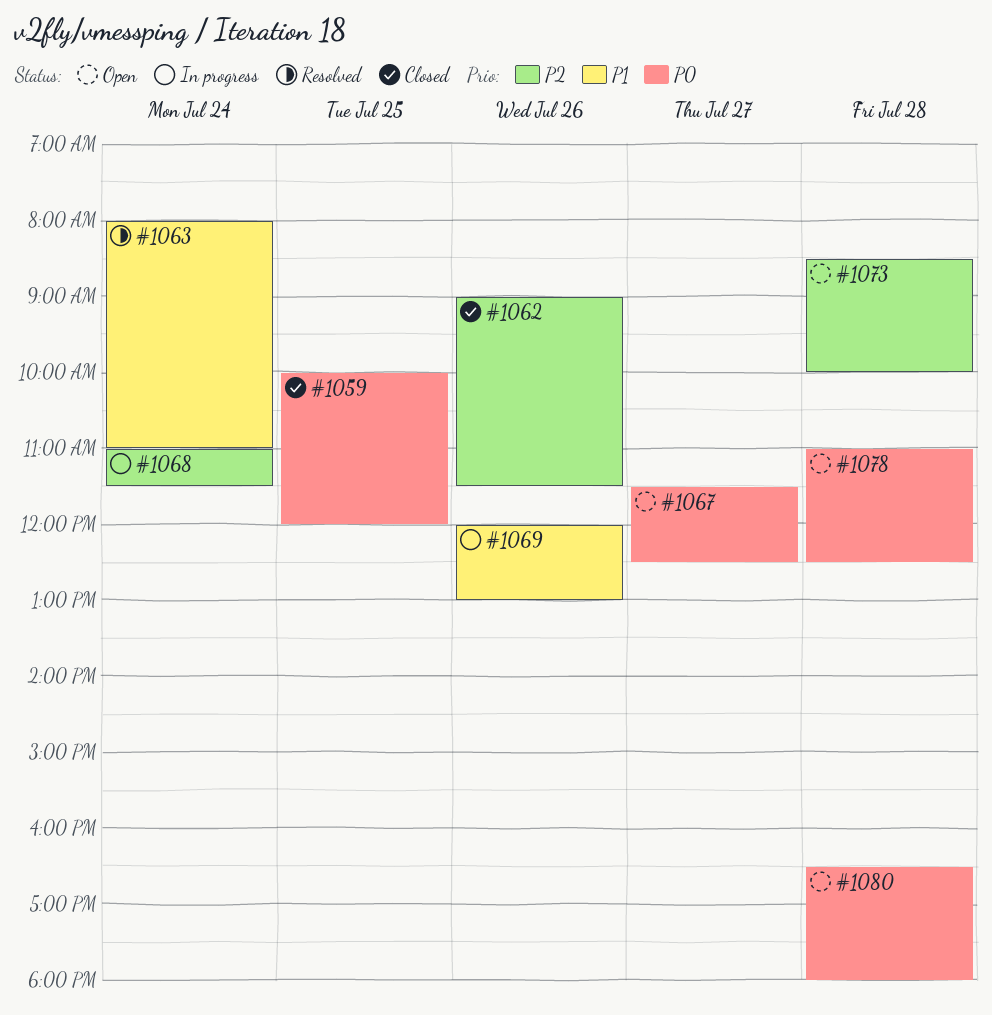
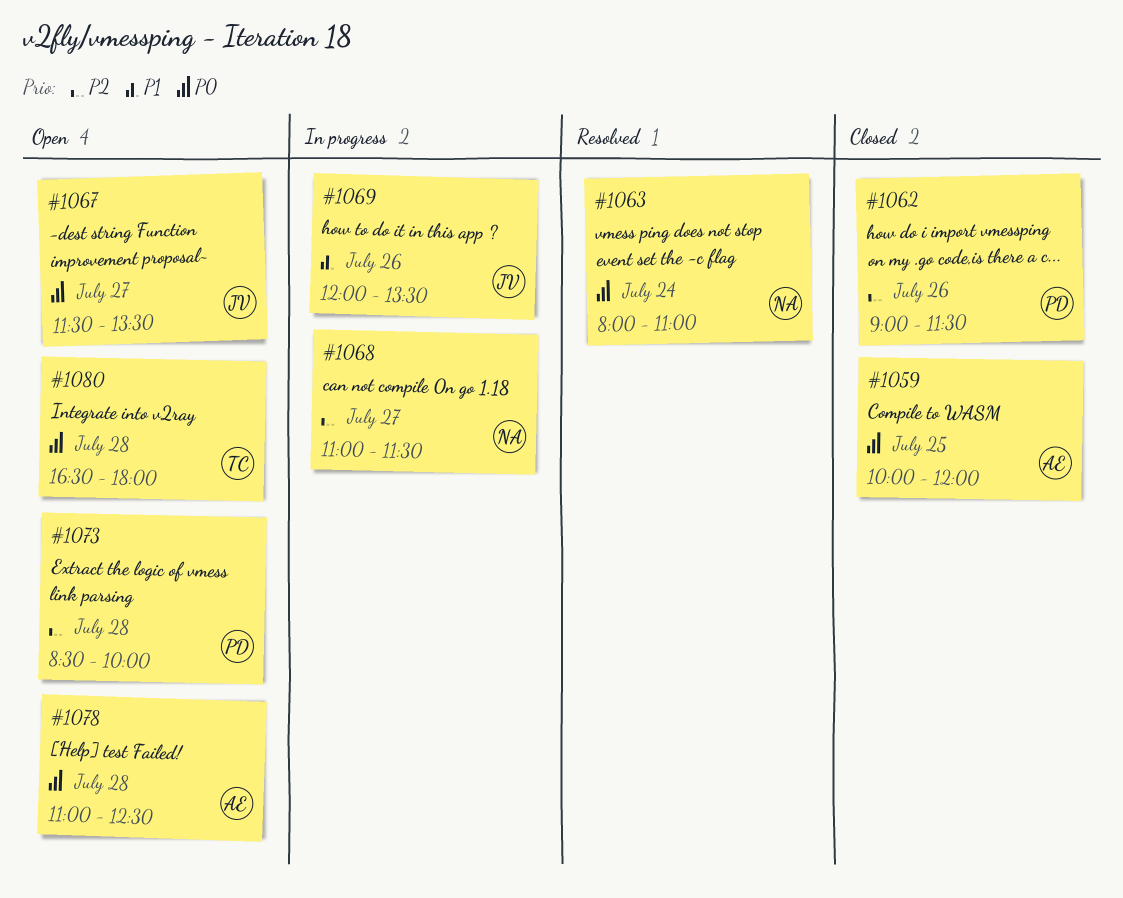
#1063, priority: P1 -> P0
#1067, ends: 12:30 -> 13:30
#1068, day: Jul 24 -> Jul 27
#1069, ends: 13:00 -> 13:30

